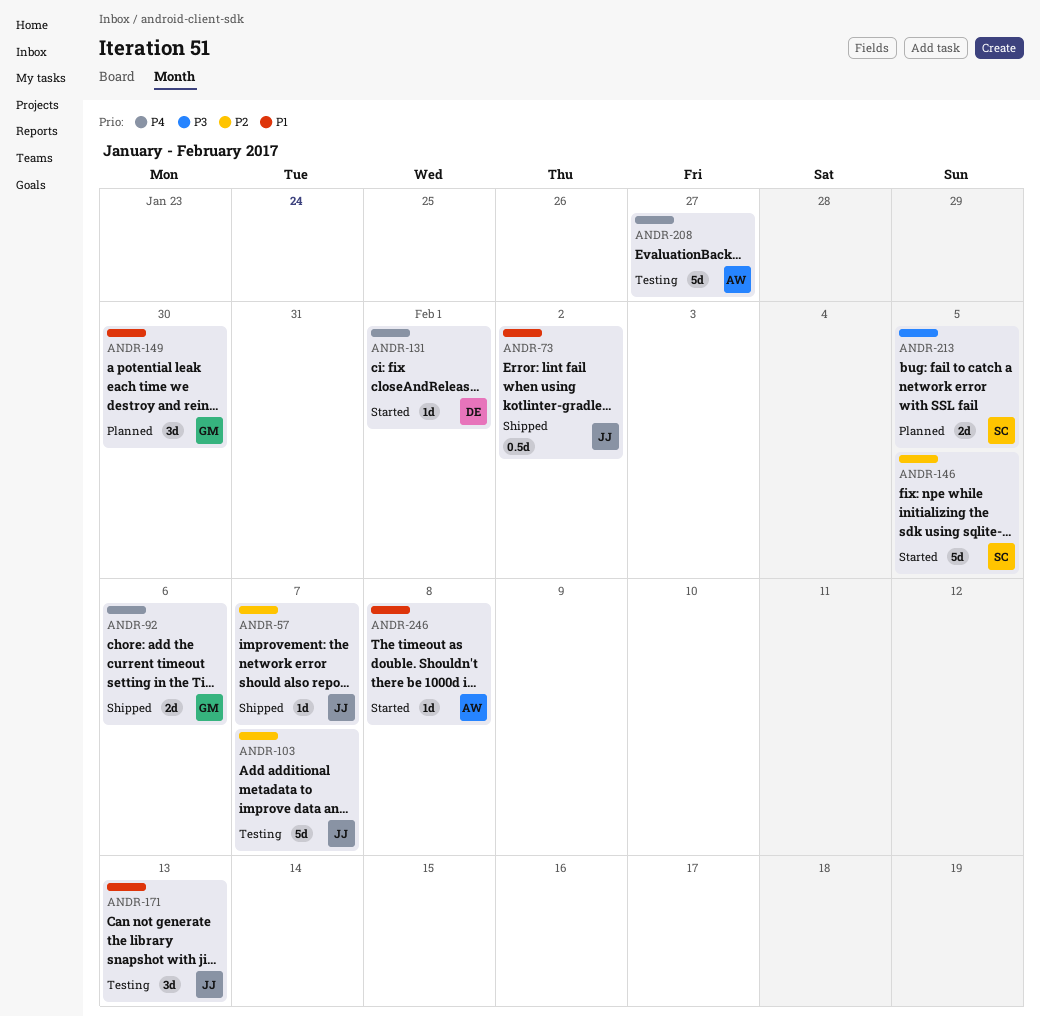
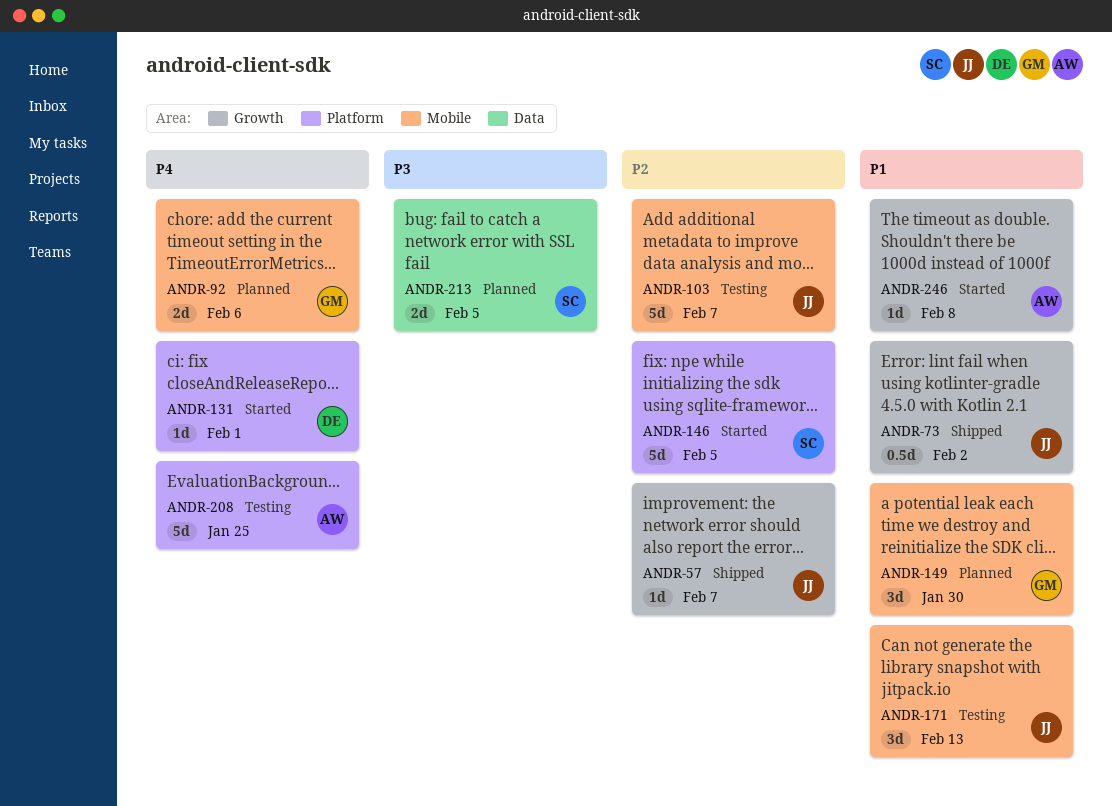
ANDR-92, status: Shipped -> Planned
ANDR-208, due: Jan 27 -> Jan 25

